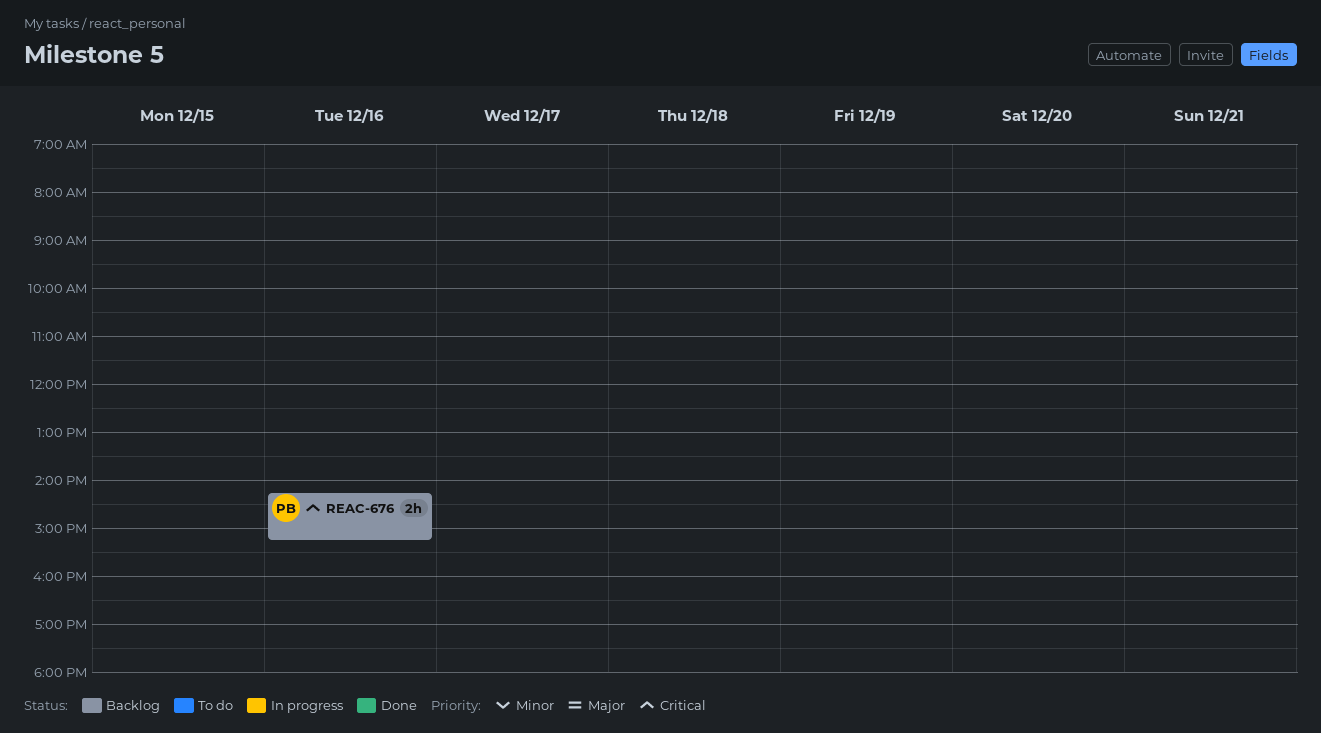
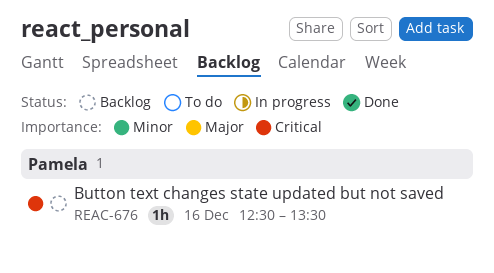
REAC-676, estimate: 2h -> 1h
REAC-676, begins: 14:15 -> 12:30
REAC-676, ends: 15:15 -> 13:30

